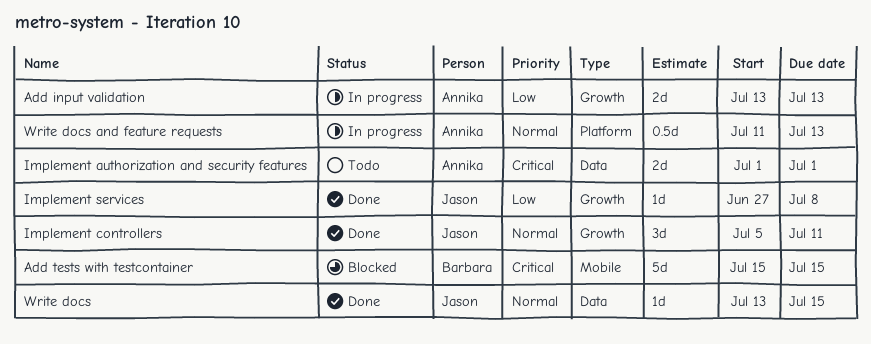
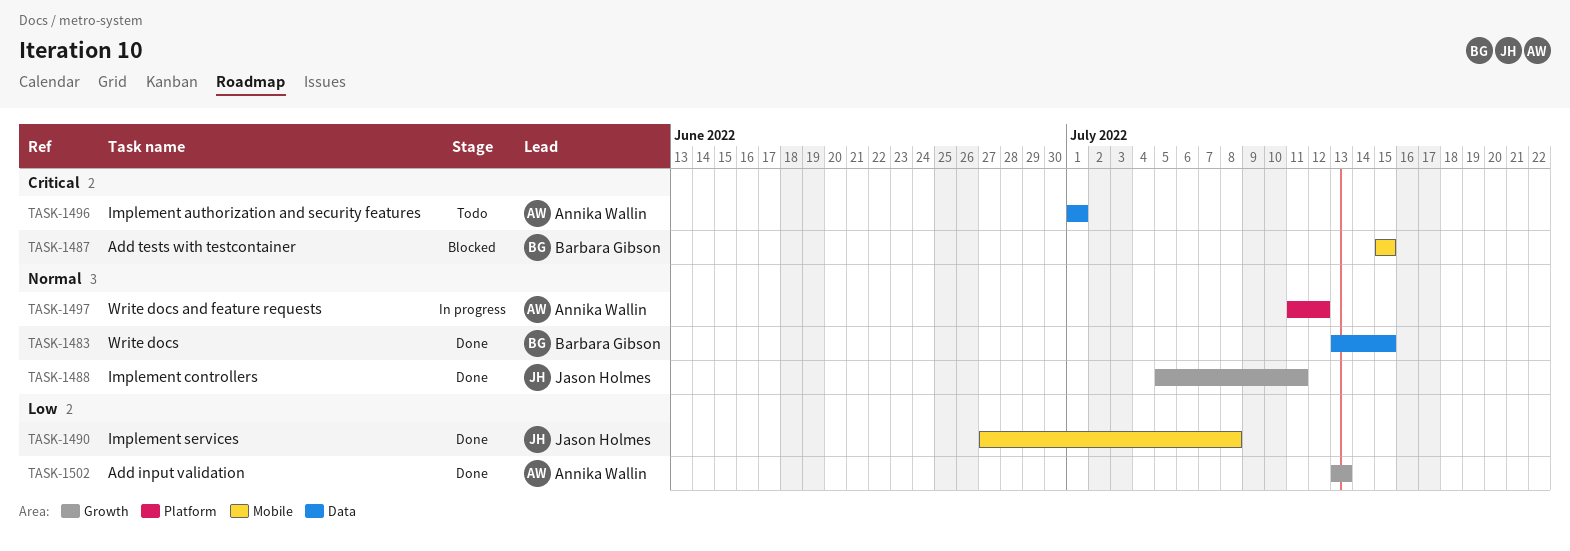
Add input validation, status: In progress -> Done
Implement services, label: Growth -> Mobile
Write docs, owner: Jason Holmes -> Barbara Gibson
Write docs and feature requests, due: Jul 13 -> Jul 12

